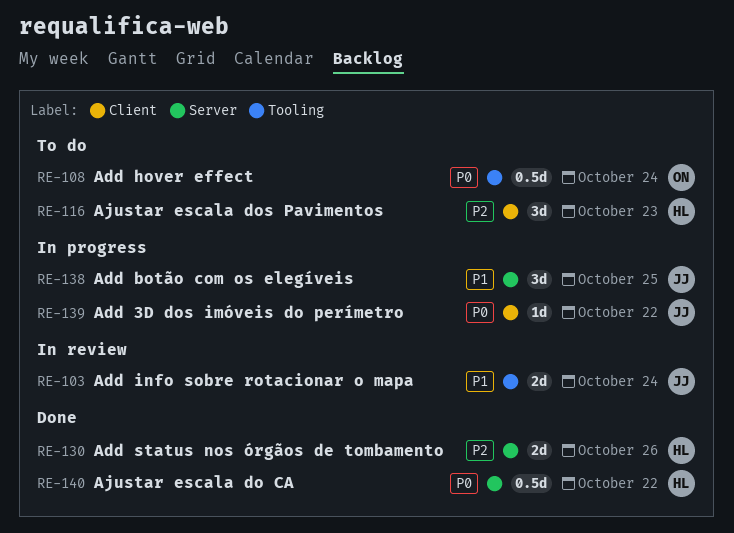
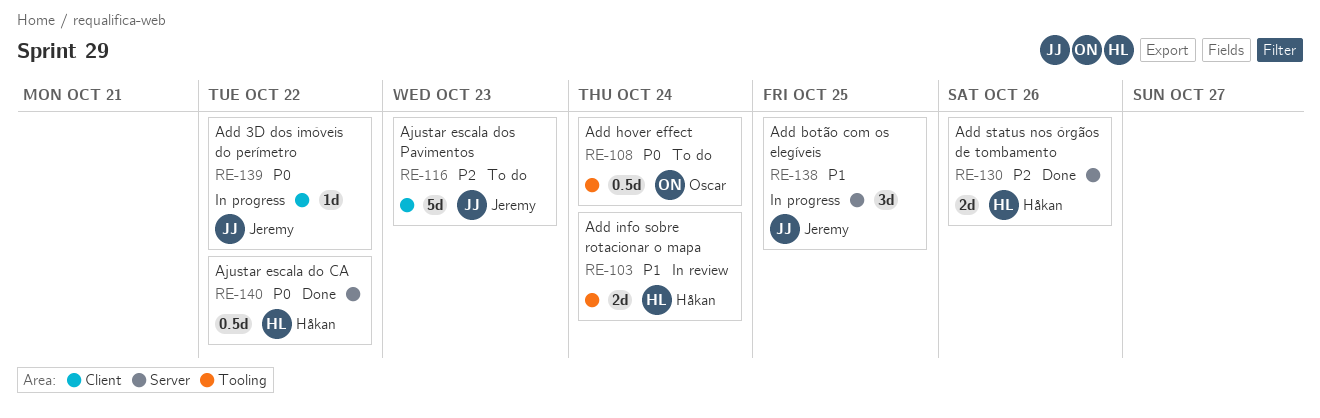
RE-103, owner: Jeremy -> Håkan
RE-116, owner: Håkan -> Jeremy
RE-116, estimate: 3d -> 5d

